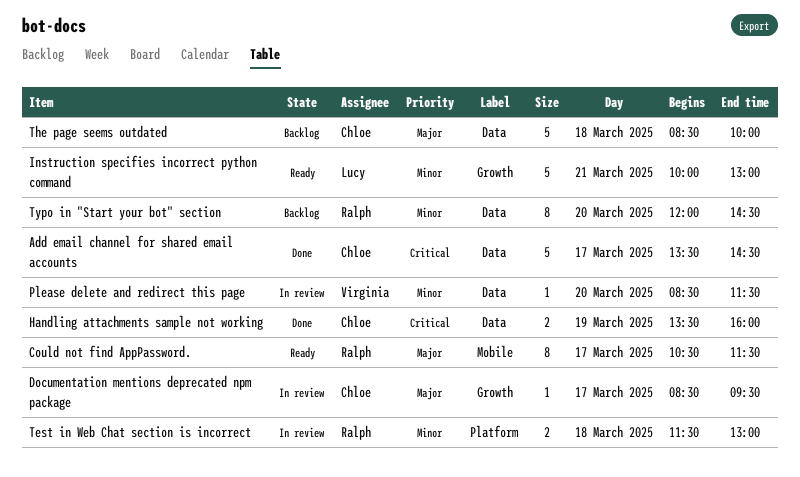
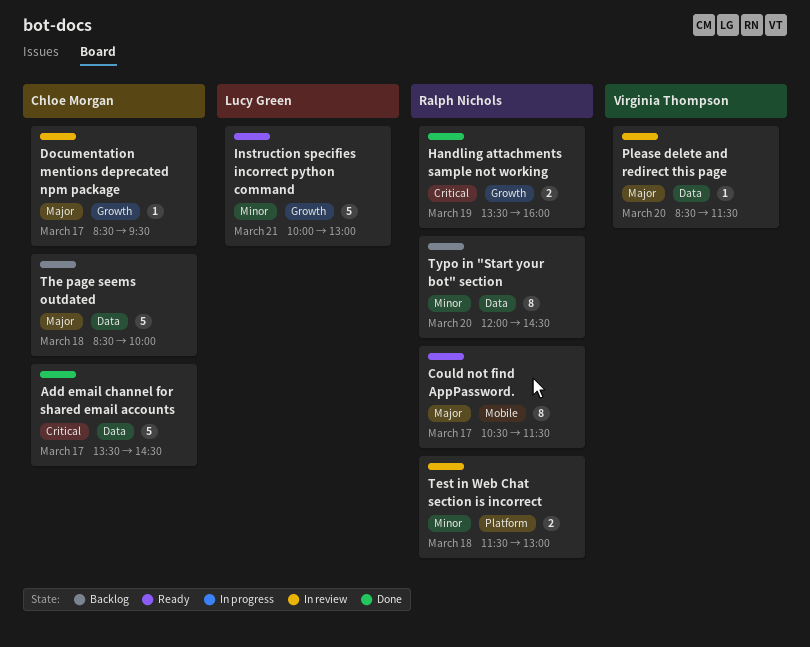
Handling attachments sample not working, owner: Chloe Morgan -> Ralph Nichols
Handling attachments sample not working, label: Data -> Growth
Please delete and redirect this page, priority: Minor -> Major

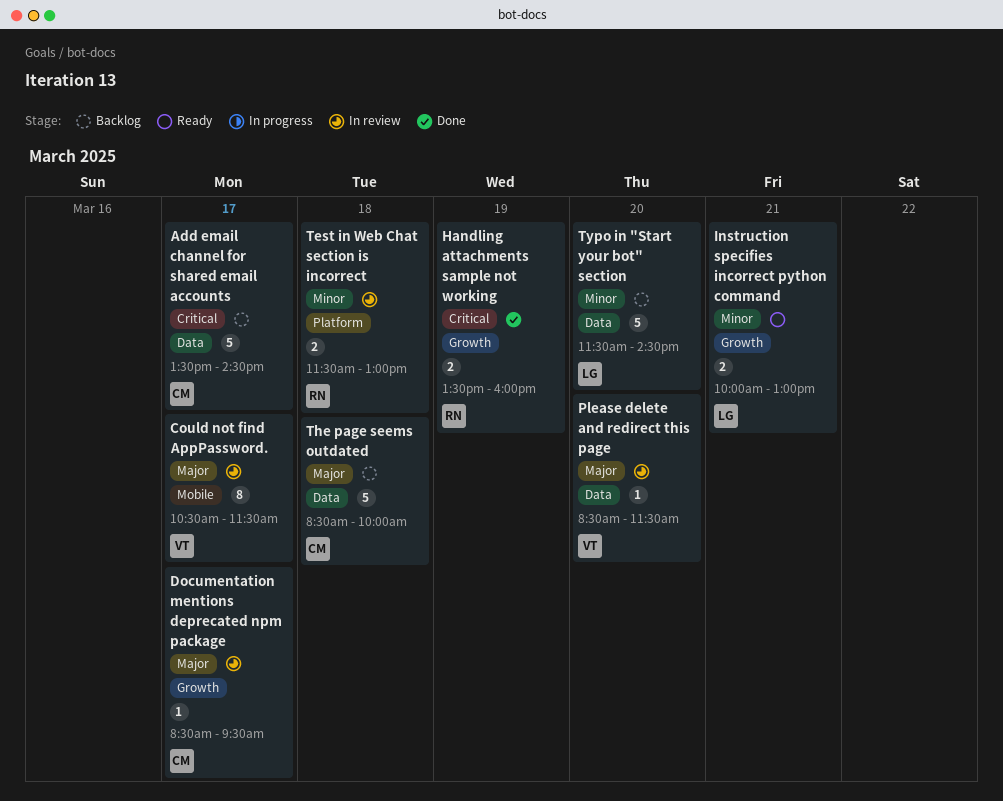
Add email channel for shared email accounts, status: Done -> Backlog
Could not find AppPassword., status: Ready -> In review
Could not find AppPassword., owner: Ralph Nichols -> Virginia Thompson
Instruction specifies incorrect python command, estimate: 5 -> 2
Typo in "Start your bot" section, owner: Ralph Nichols -> Lucy Green
Typo in "Start your bot" section, estimate: 8 -> 5
Typo in "Start your bot" section, begins: 12:00 -> 11:30

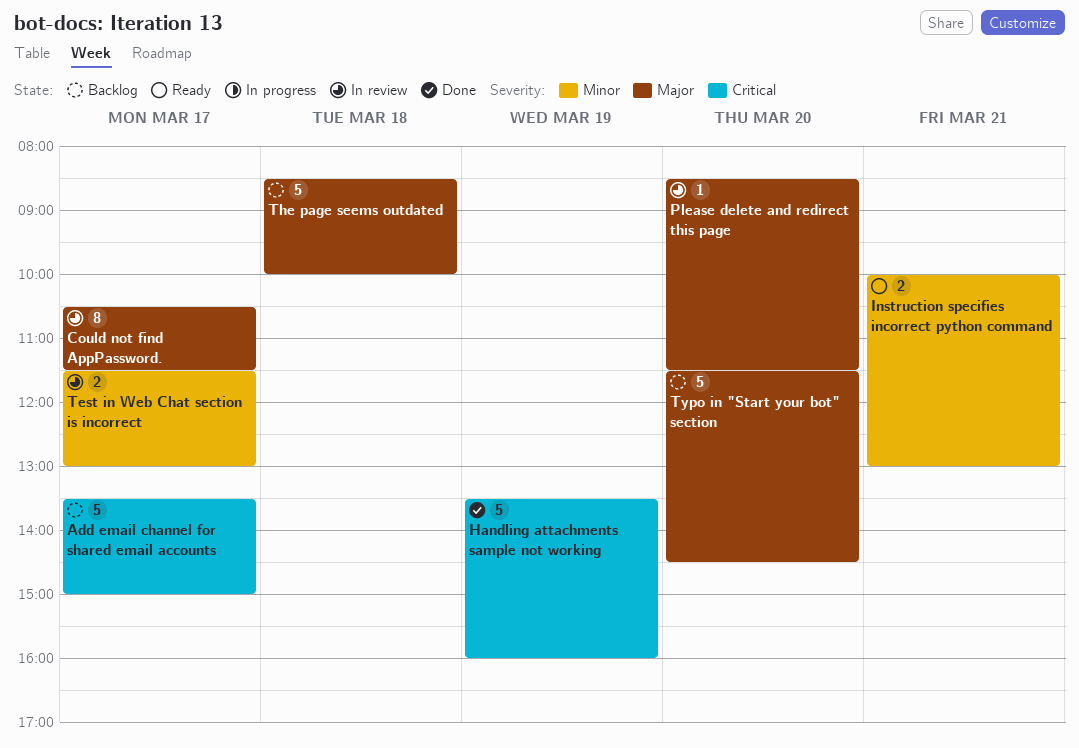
Add email channel for shared email accounts, ends: 14:30 -> 15:00
Documentation mentions deprecated npm package: present -> none
Handling attachments sample not working, estimate: 2 -> 5
Test in Web Chat section is incorrect, day: Mar 18 -> Mar 17
Typo in "Start your bot" section, priority: Minor -> Major

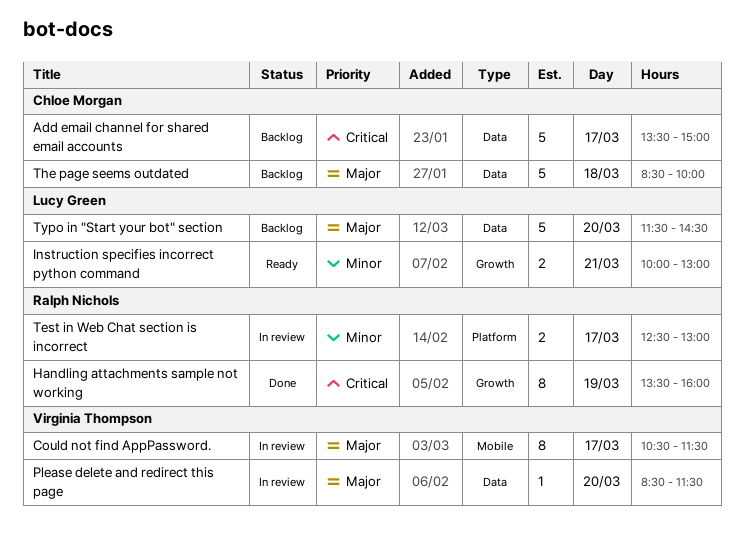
Handling attachments sample not working, estimate: 5 -> 8
Test in Web Chat section is incorrect, begins: 11:30 -> 12:30

